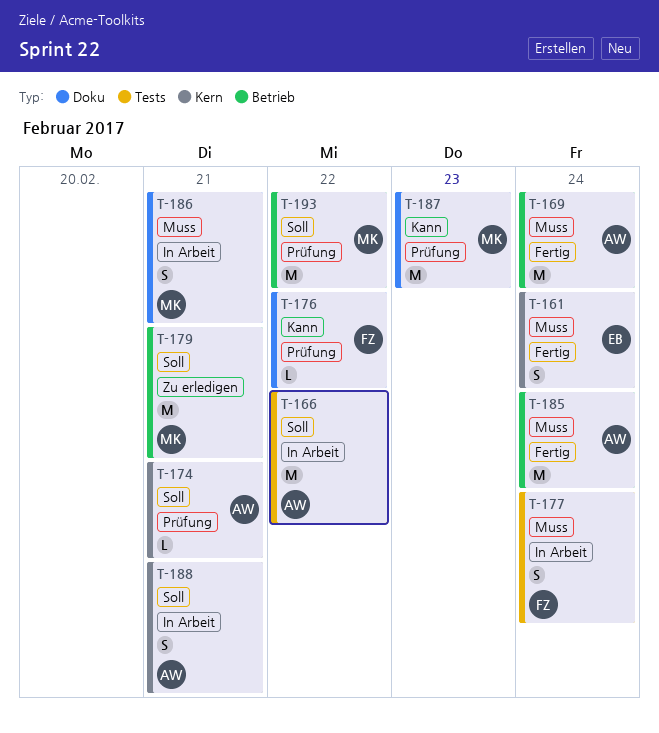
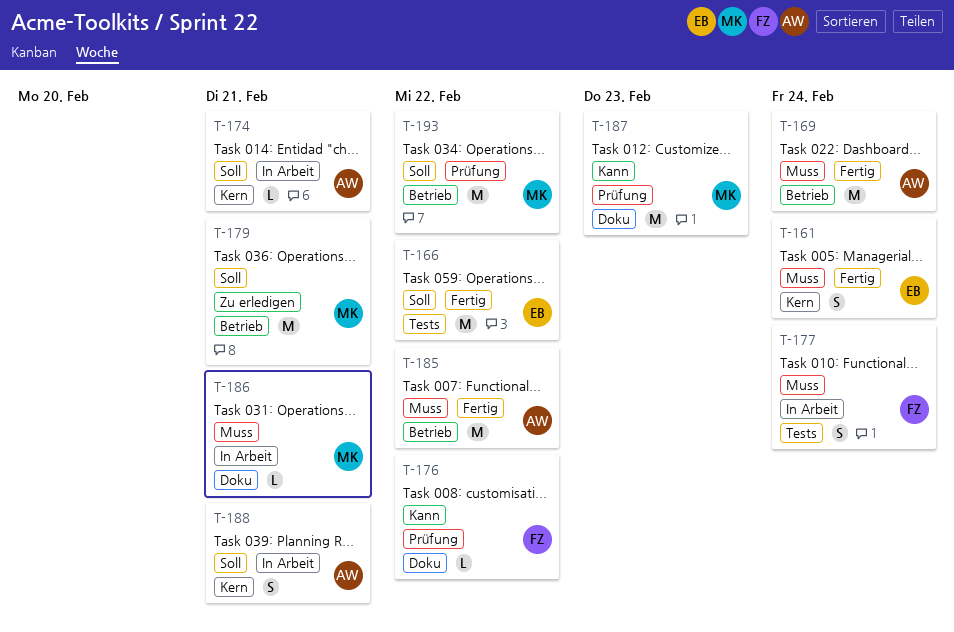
T-166, status: In Arbeit -> Fertig
T-166, owner: AW -> EB
T-174, status: Prüfung -> In Arbeit
T-185, due: Feb 24 -> Feb 22
T-186, estimate: S -> L

